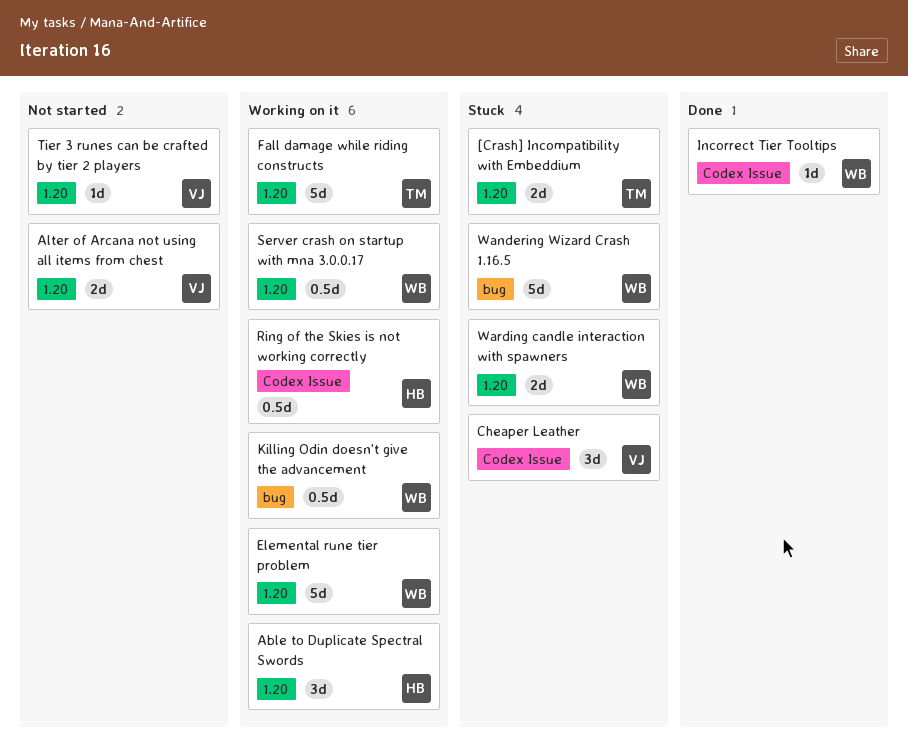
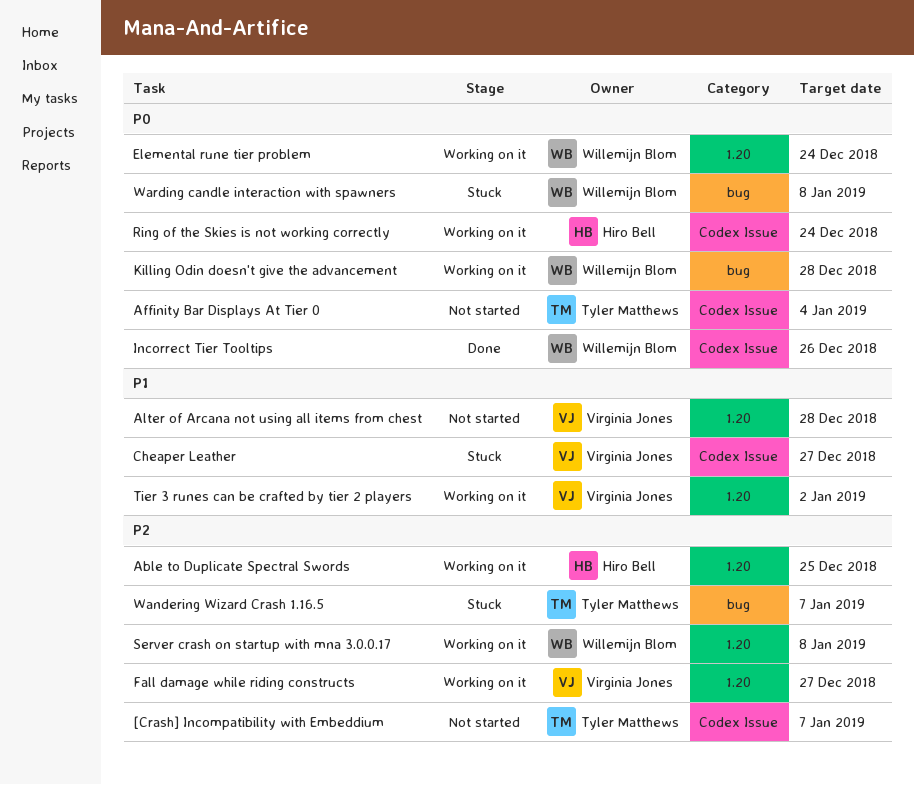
[Crash] Incompatibility with Embeddium, status: Stuck -> Not started
[Crash] Incompatibility with Embeddium, label: 1.20 -> Codex Issue
Affinity Bar Displays At Tier 0: none -> present
Fall damage while riding constructs, owner: Tyler Matthews -> Virginia Jones
Tier 3 runes can be crafted by tier 2 players, status: Not started -> Working on it
Wandering Wizard Crash 1.16.5, owner: Willemijn Blom -> Tyler Matthews
Warding candle interaction with spawners, label: 1.20 -> bug

